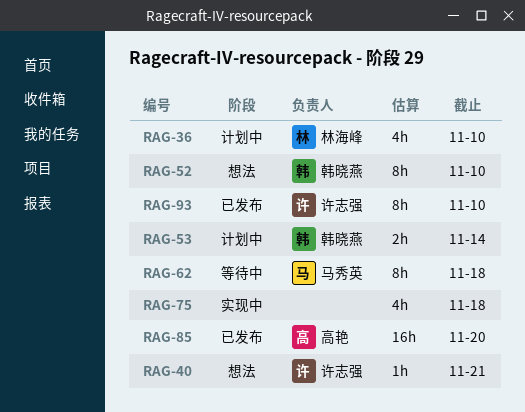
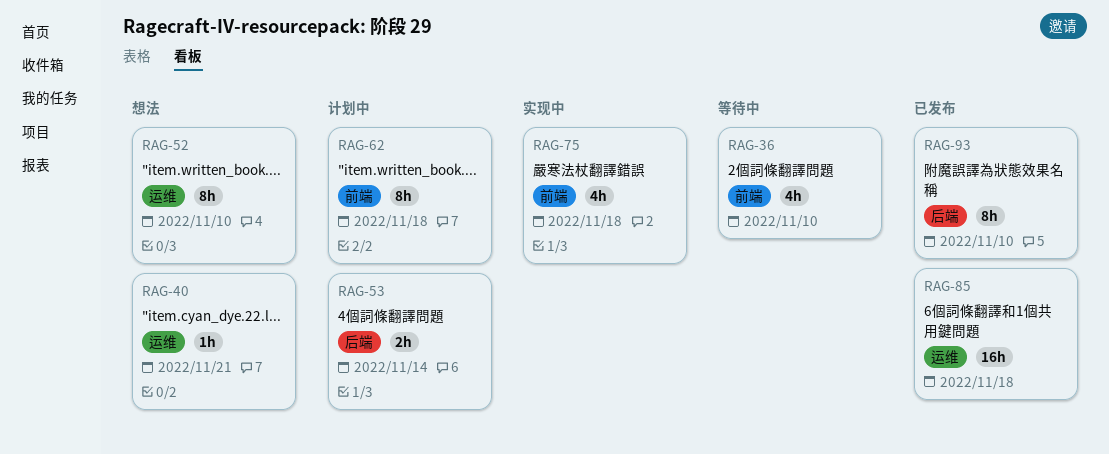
RAG-36, status: 计划中 -> 等待中
RAG-62, status: 等待中 -> 计划中
RAG-85, due: Nov 20 -> Nov 18

